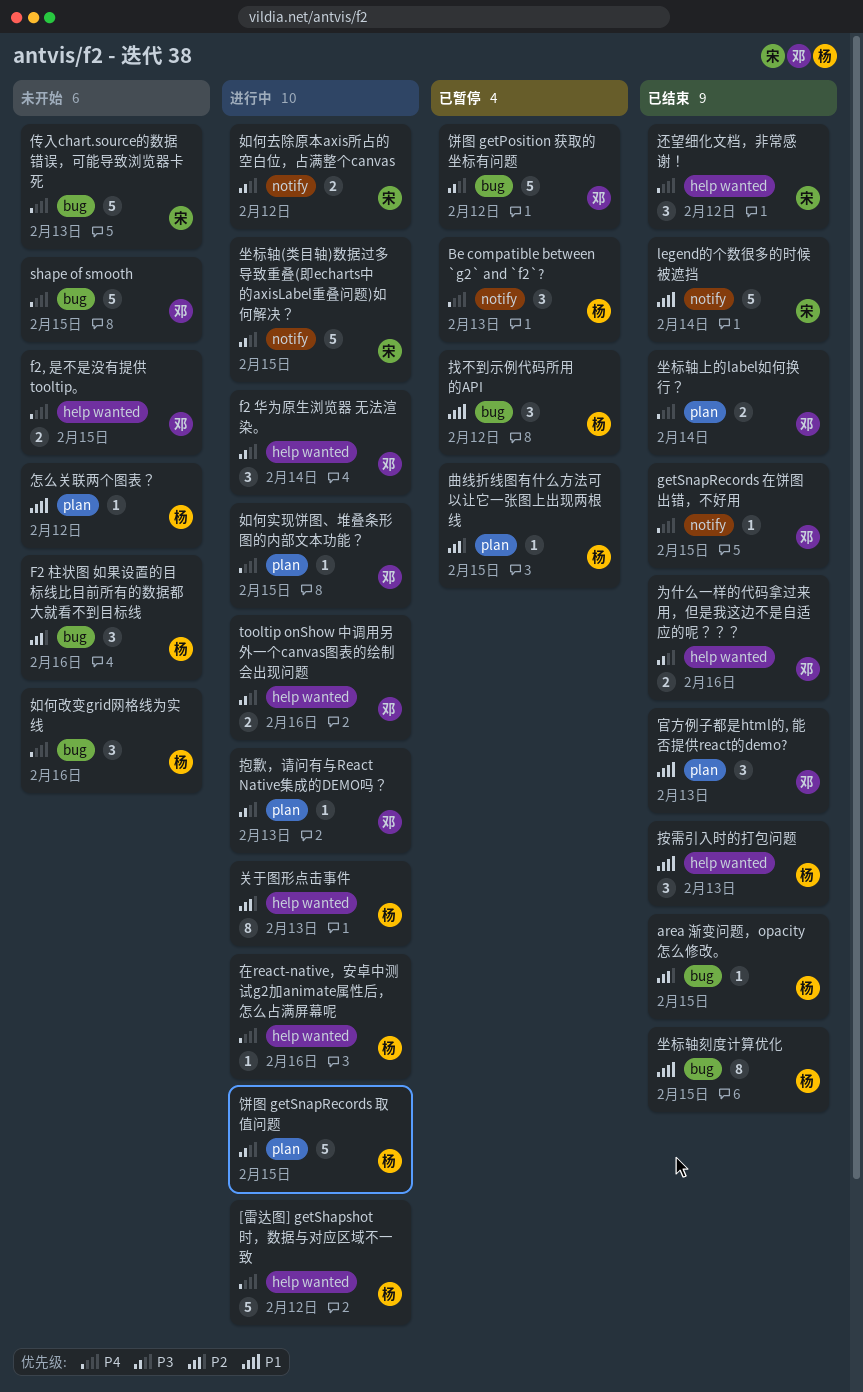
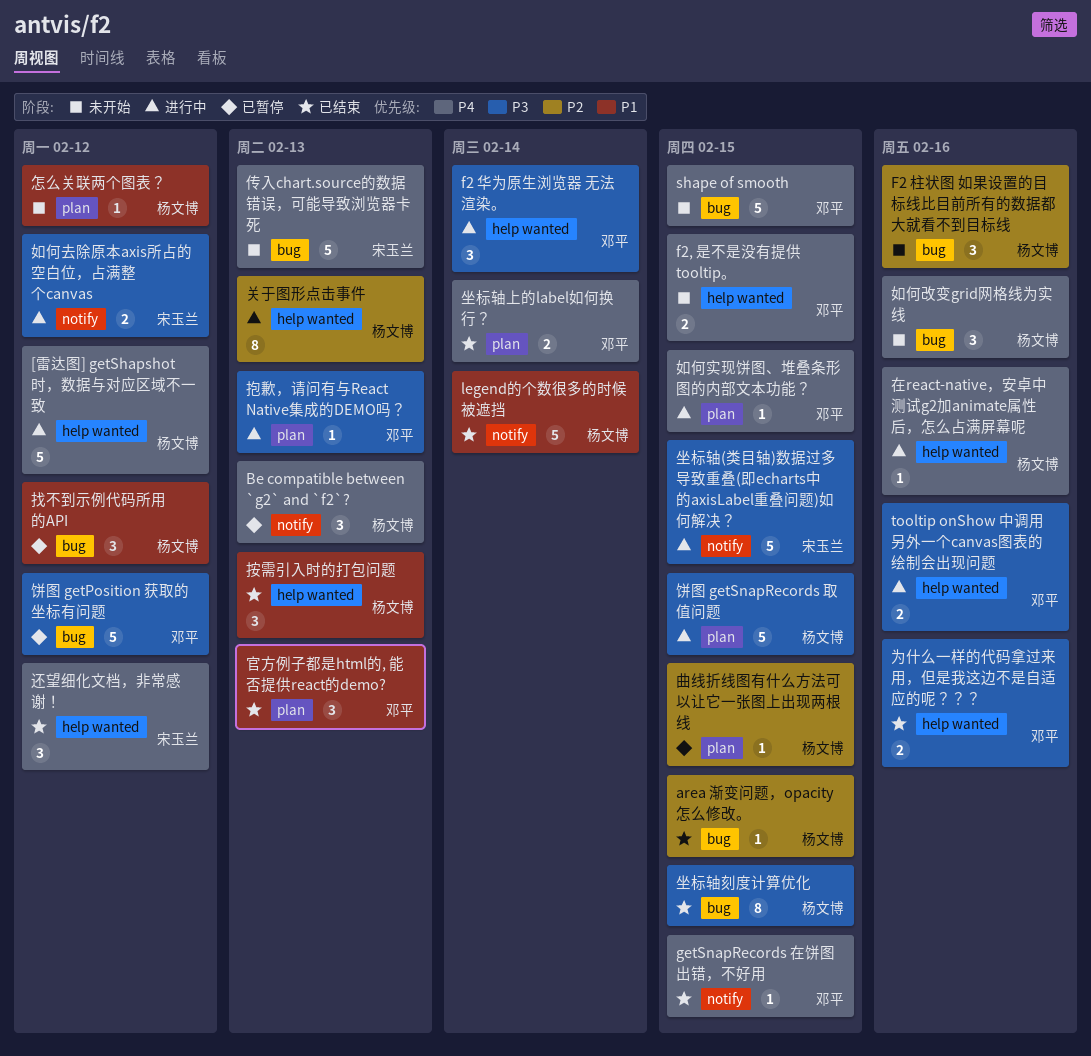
legend的个数很多的时候被遮挡, owner: 宋玉兰 -> 杨文博
坐标轴刻度计算优化, priority: P1 -> P3

